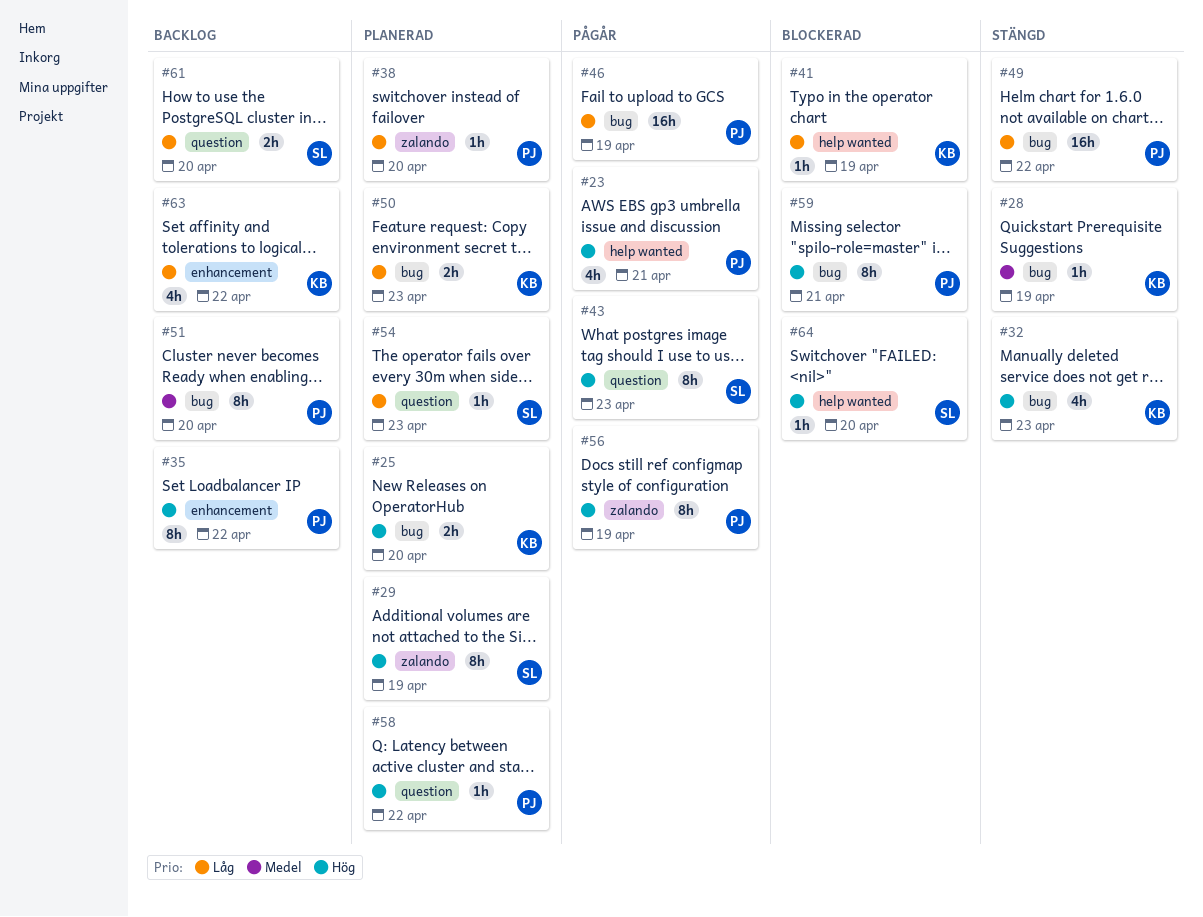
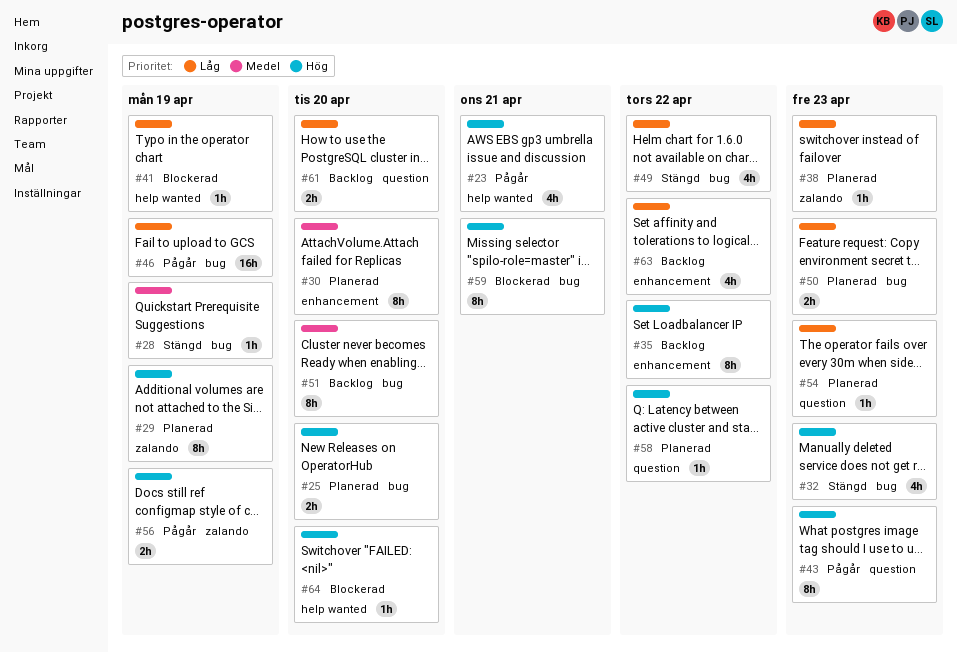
#30: none -> present
#38, due: Apr 20 -> Apr 23
#49, estimate: 16h -> 4h
#56, estimate: 8h -> 2h

